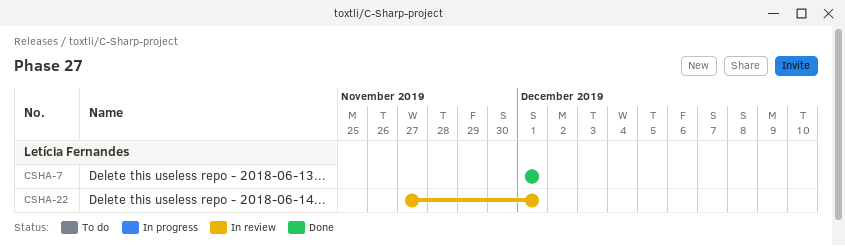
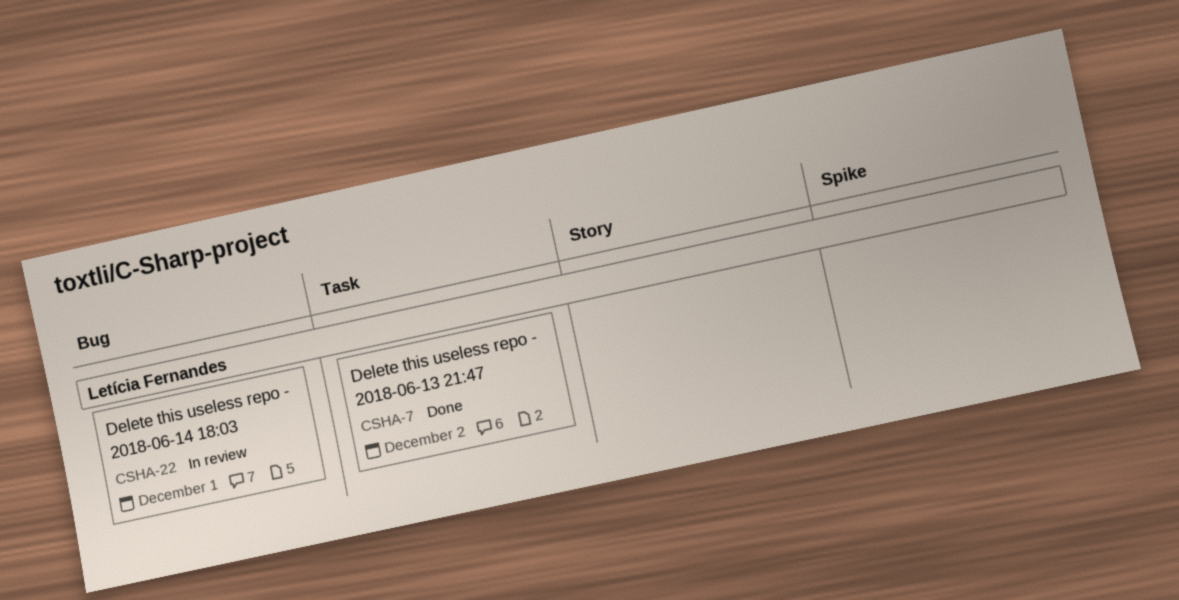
CSHA-7, due: Dec 1 -> Dec 2

